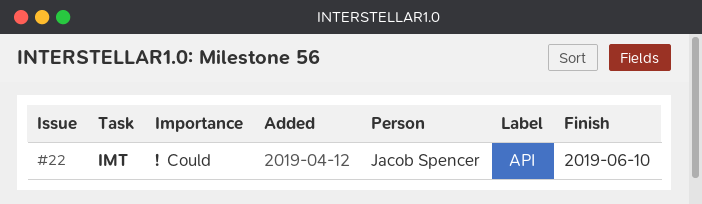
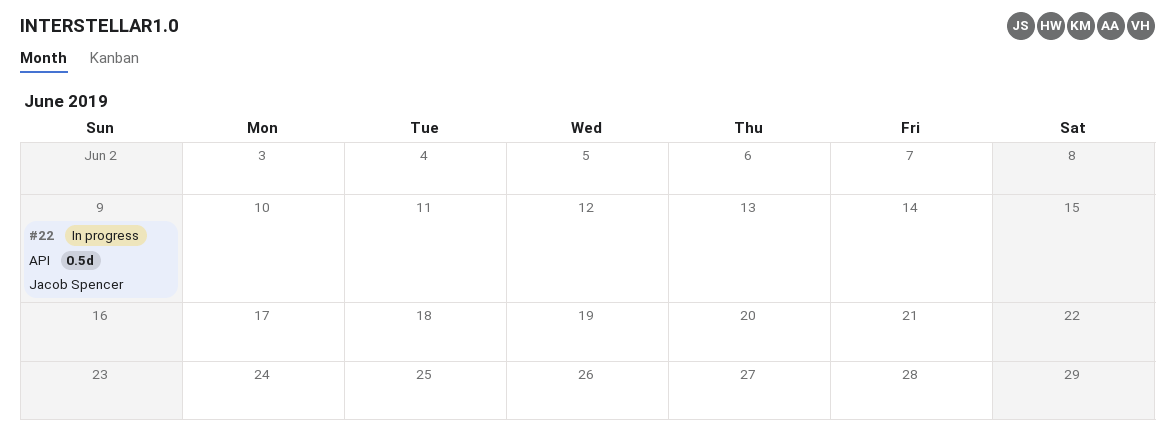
#22, due: Jun 10 -> Jun 9

